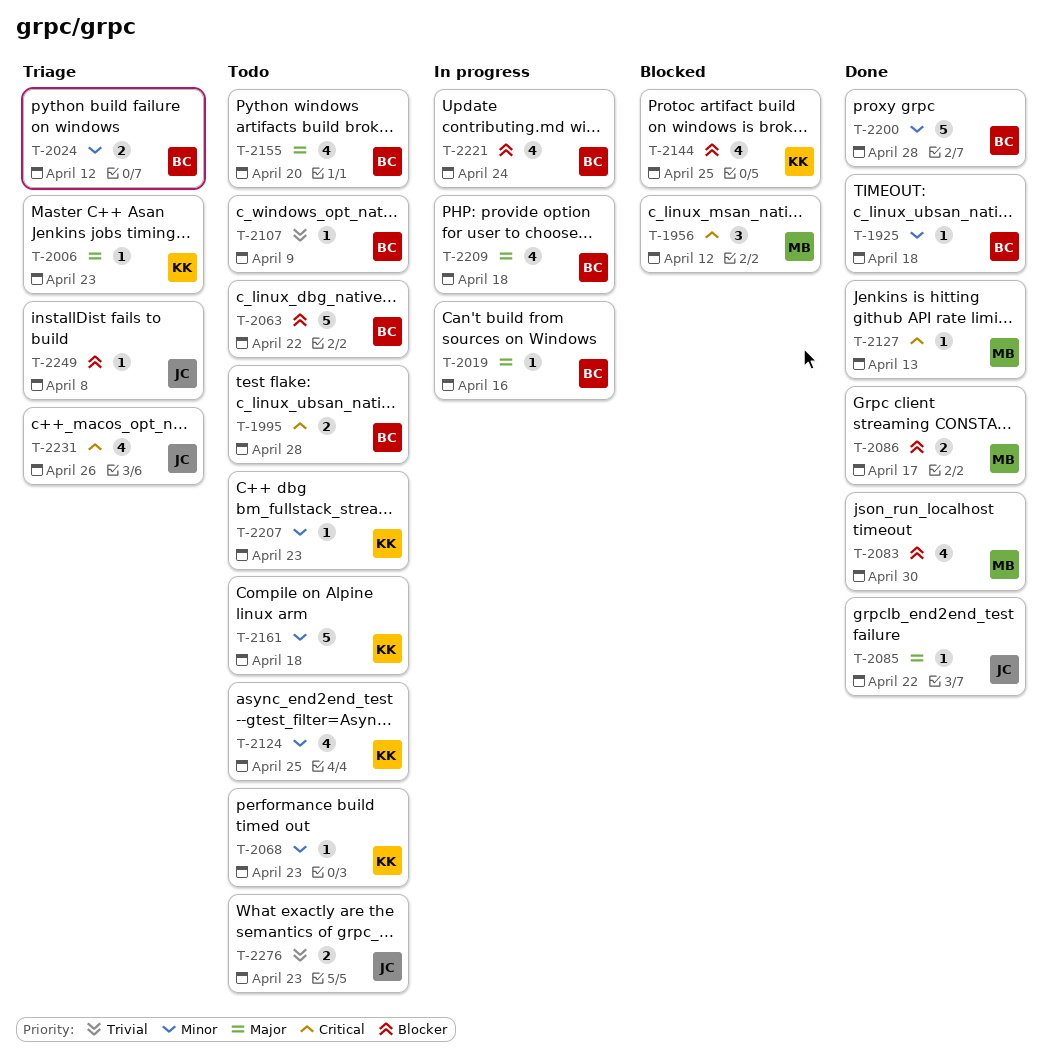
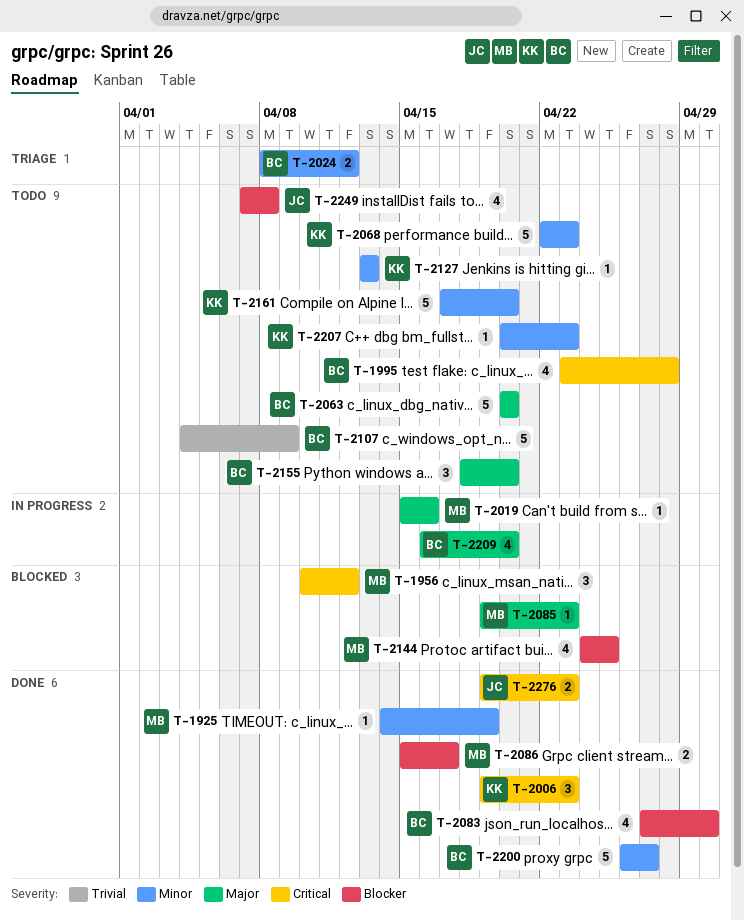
T-1925, owner: BC -> MB
T-1925, due: Apr 18 -> Apr 19
T-1995, estimate: 2 -> 4
T-2006, status: Triage -> Done
T-2006, priority: Major -> Critical
T-2006, estimate: 1 -> 3
T-2019, owner: BC -> MB
T-2063, priority: Blocker -> Major
T-2063, due: Apr 22 -> Apr 20
T-2068, estimate: 1 -> 5
T-2083, owner: MB -> BC
T-2085, status: Done -> Blocked
T-2085, owner: JC -> MB
T-2085, due: Apr 22 -> Apr 23
T-2107, estimate: 1 -> 5
T-2124: present -> none
T-2127, status: Done -> Todo
T-2127, owner: MB -> KK
T-2127, priority: Critical -> Minor
T-2144, owner: KK -> MB
T-2155, estimate: 4 -> 3
T-2161, due: Apr 18 -> Apr 20
T-2200, due: Apr 28 -> Apr 27
T-2209, due: Apr 18 -> Apr 20
T-2221: present -> none
T-2231: present -> none
T-2249, status: Triage -> Todo
T-2249, estimate: 1 -> 4
T-2276, status: Todo -> Done
T-2276, priority: Trivial -> Critical

